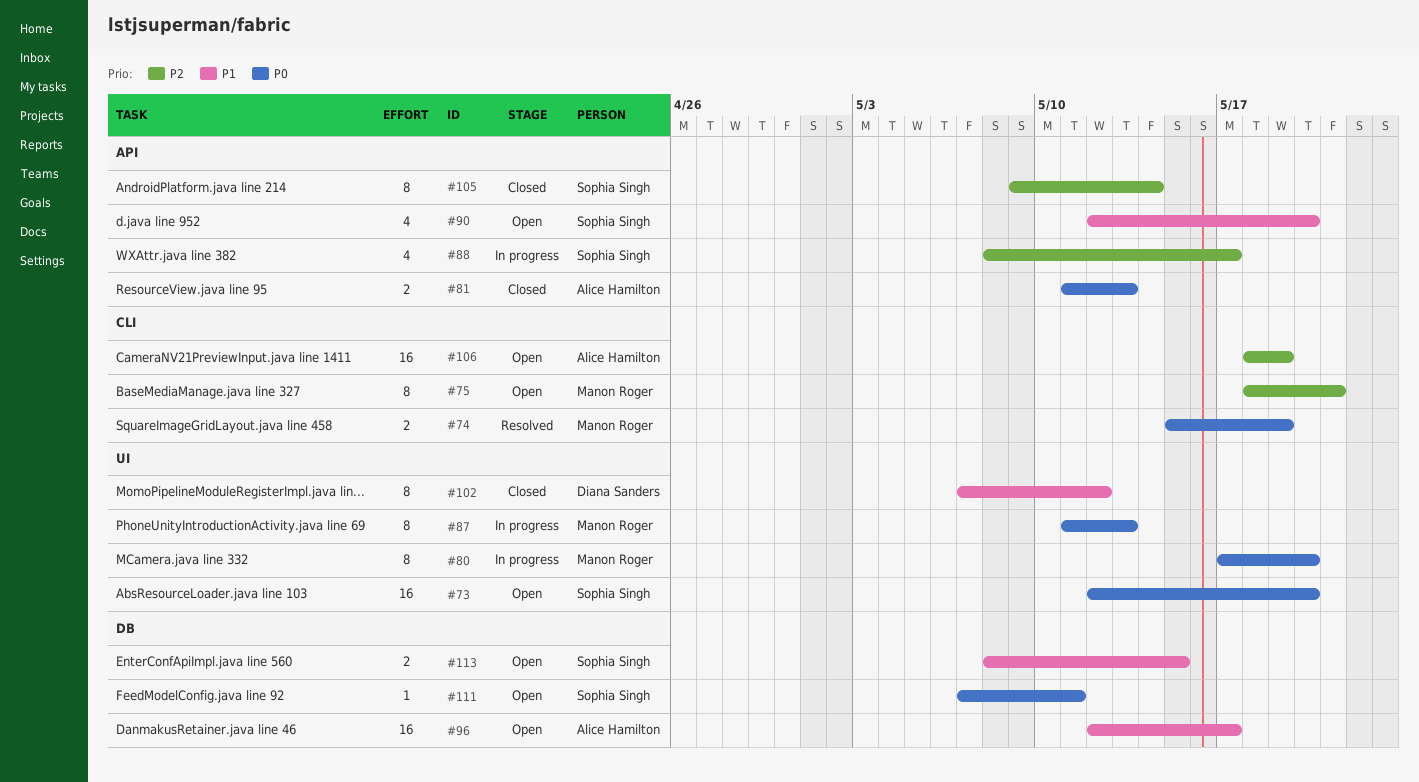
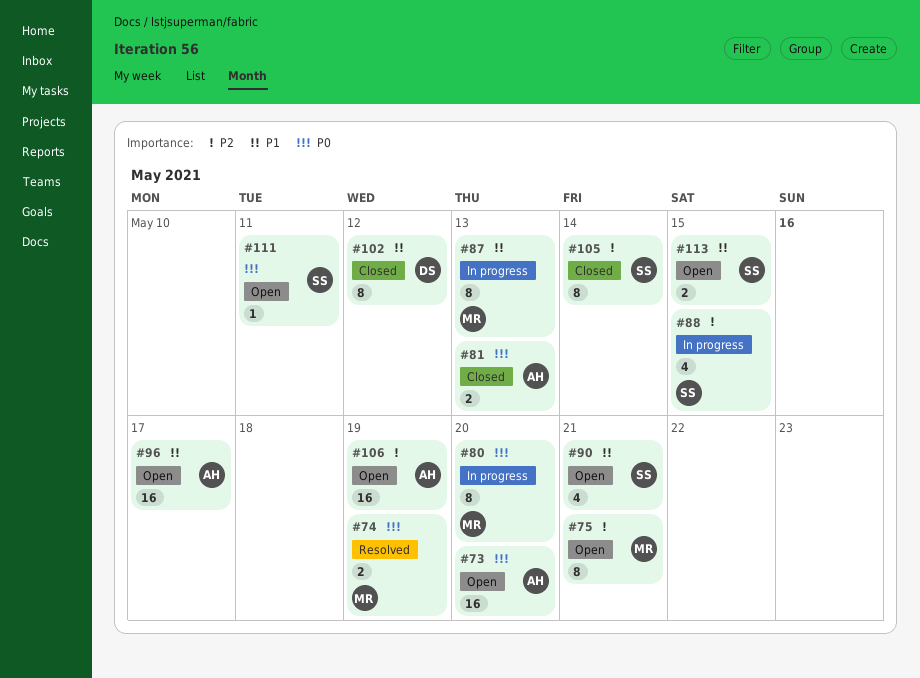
#73, owner: Sophia Singh -> Alice Hamilton
#87, priority: P0 -> P1
#88, due: May 17 -> May 15
#90, due: May 20 -> May 21

